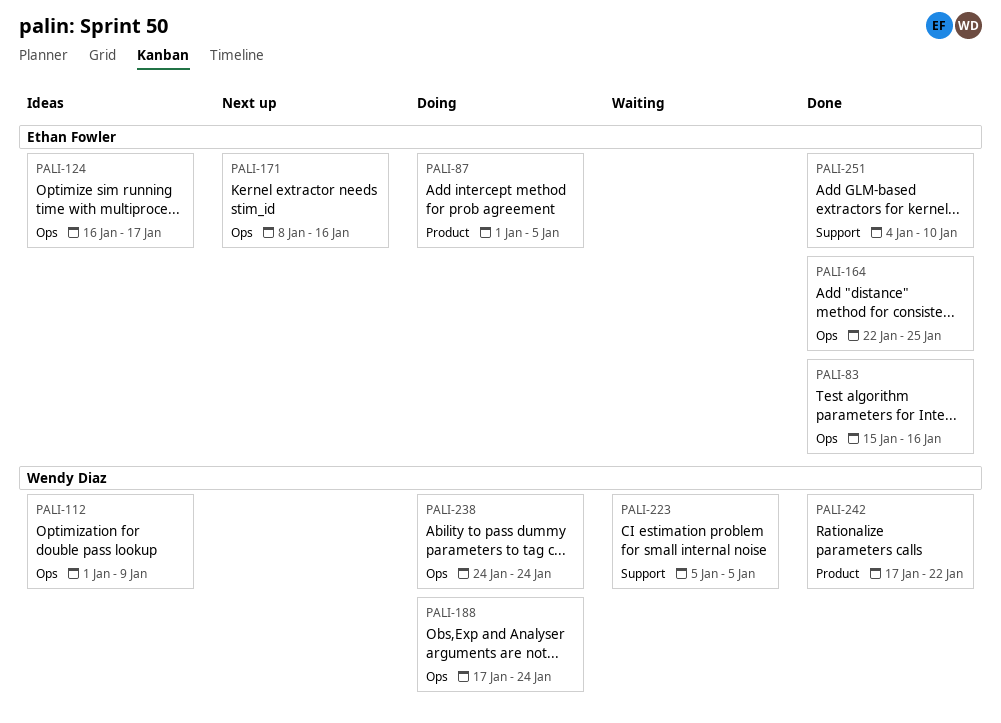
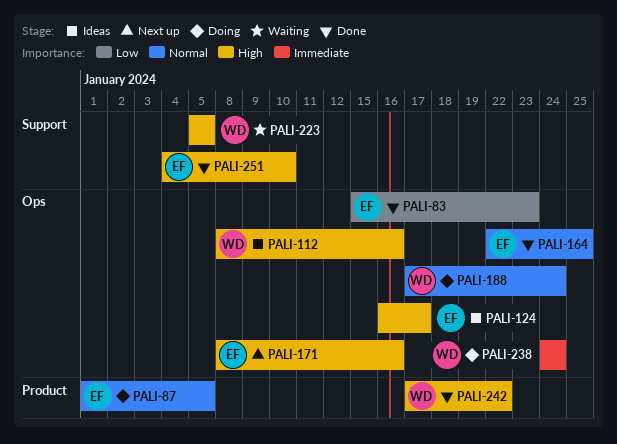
PALI-83, due: Jan 16 -> Jan 23
PALI-112, start: Jan 1 -> Jan 8
PALI-112, due: Jan 9 -> Jan 16

